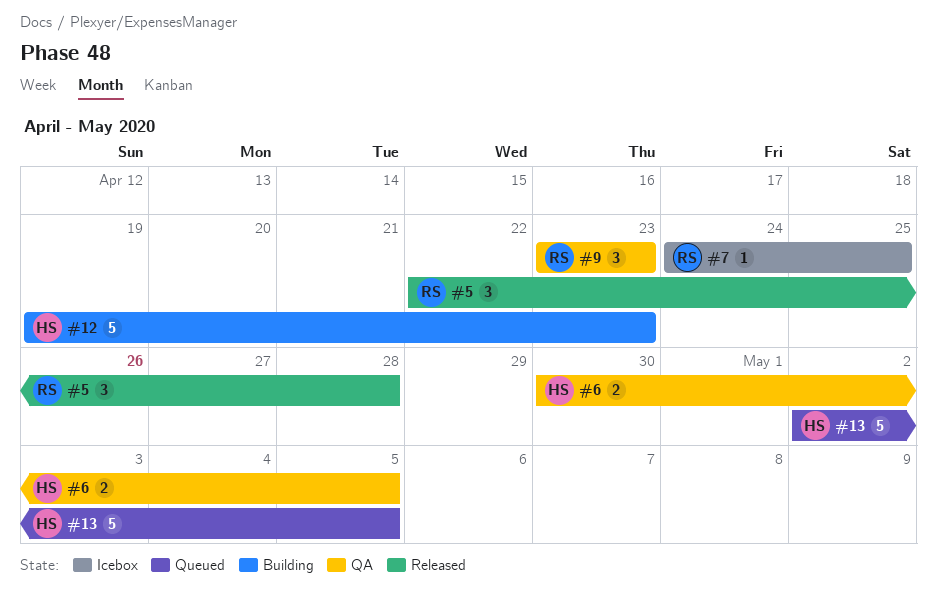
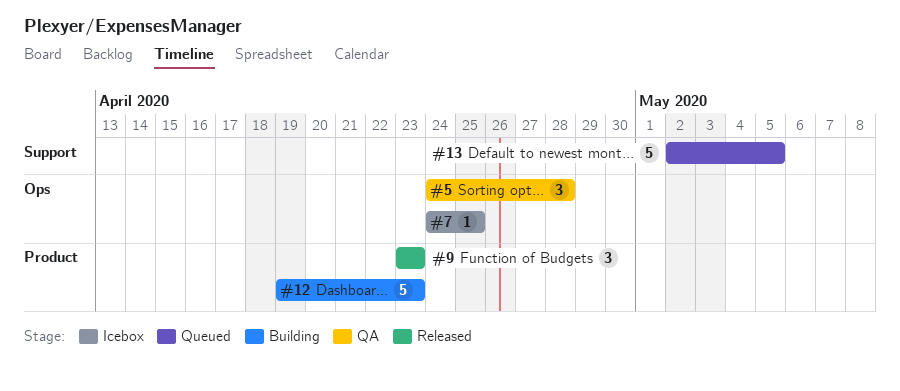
#5, status: Released -> QA
#5, start: Apr 22 -> Apr 24
#6: present -> none
#9, status: QA -> Released

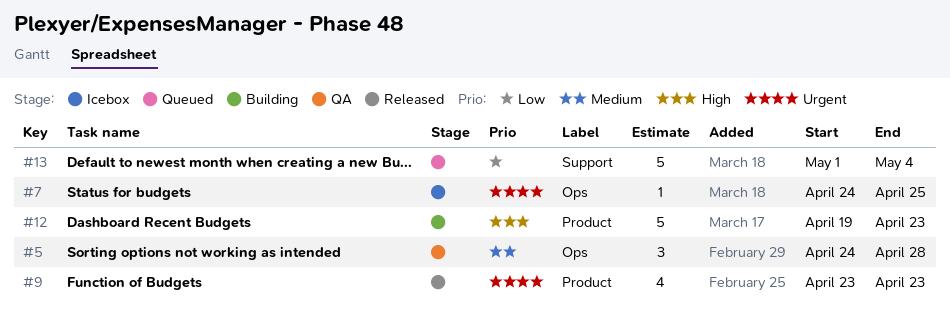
#9, estimate: 3 -> 4
#13, start: May 2 -> May 1
#13, due: May 5 -> May 4

